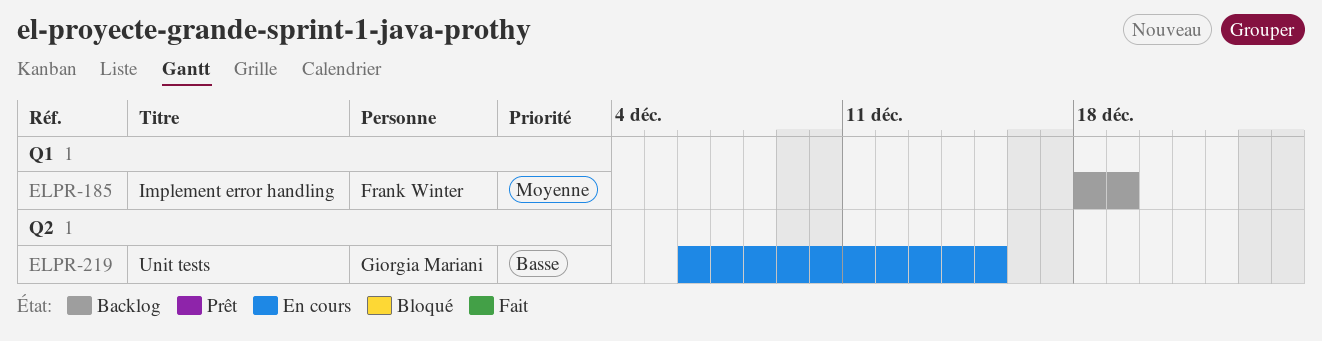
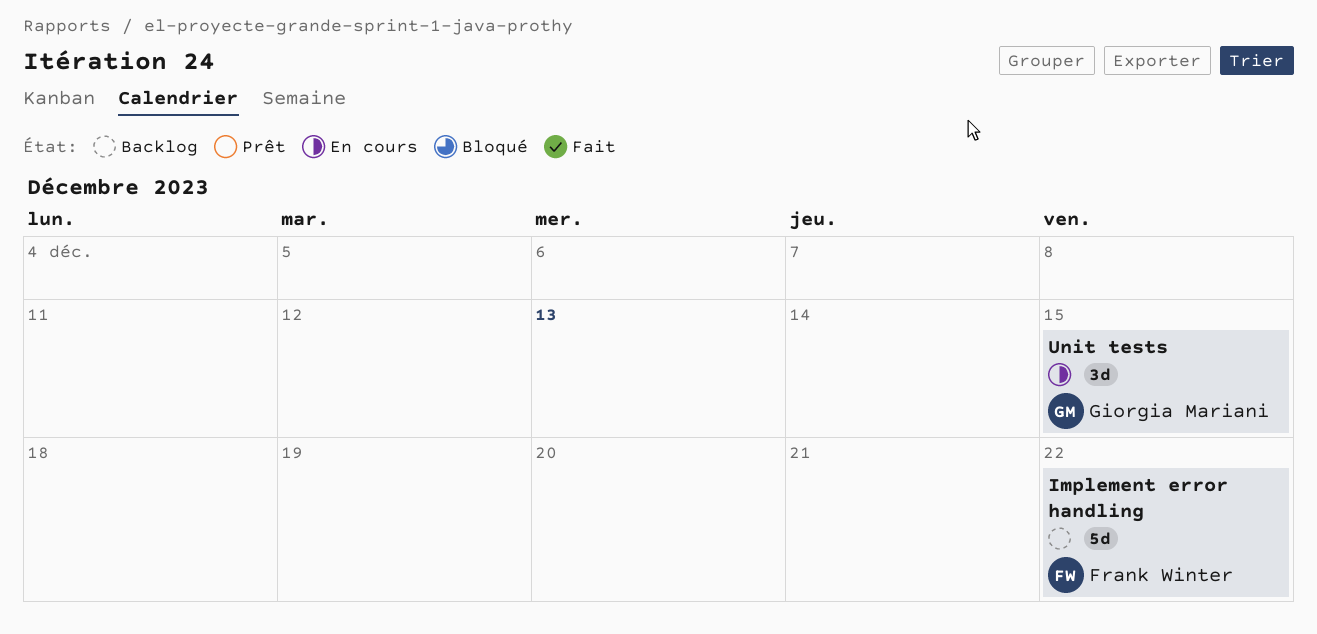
Implement error handling, due: Dec 19 -> Dec 22

